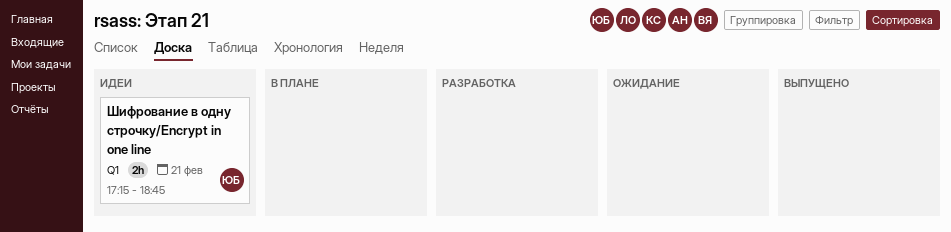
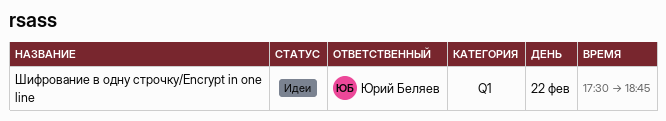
Шифрование в одну строчку/Encrypt in one line, day: Feb 21 -> Feb 22
Шифрование в одну строчку/Encrypt in one line, begins: 17:15 -> 17:30

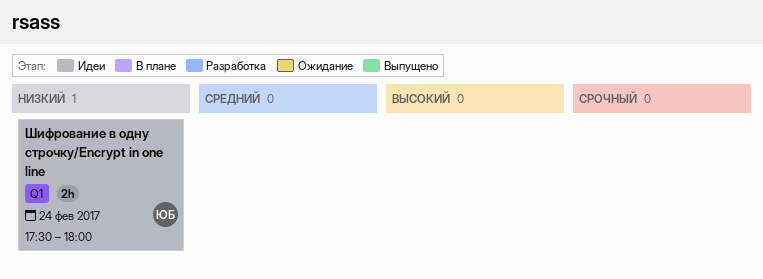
Шифрование в одну строчку/Encrypt in one line, day: Feb 22 -> Feb 24
Шифрование в одну строчку/Encrypt in one line, ends: 18:45 -> 18:00

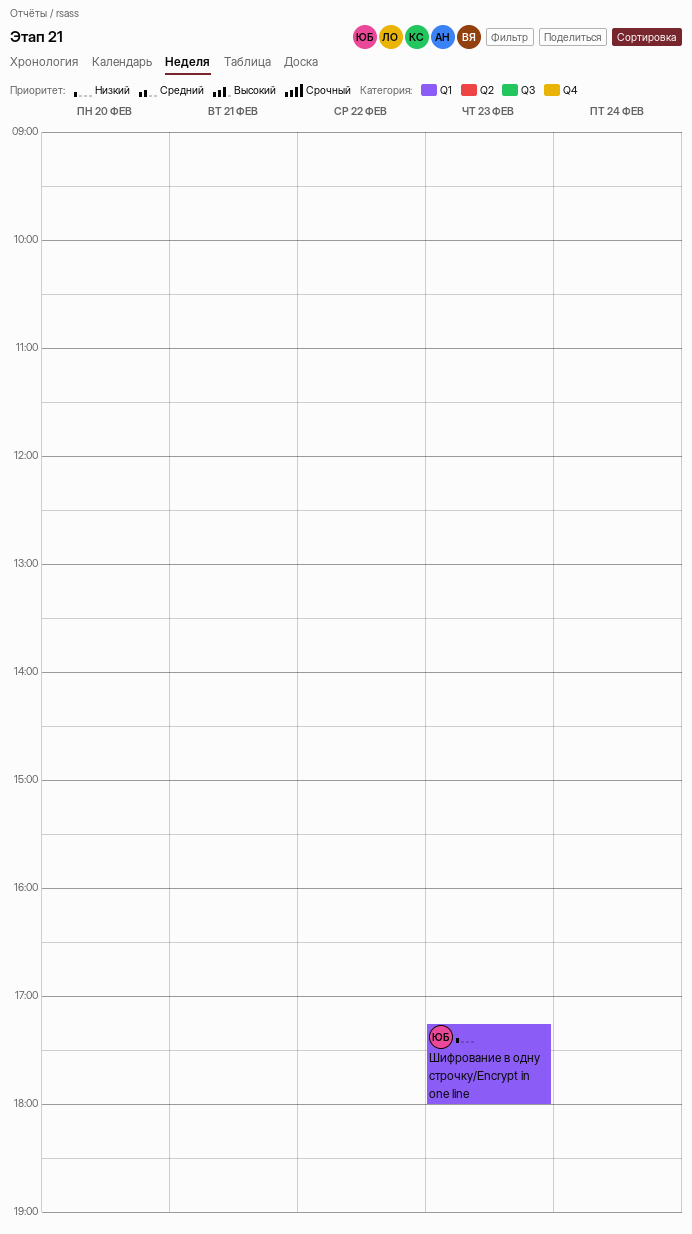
Шифрование в одну строчку/Encrypt in one line, day: Feb 24 -> Feb 23
Шифрование в одну строчку/Encrypt in one line, begins: 17:30 -> 17:15

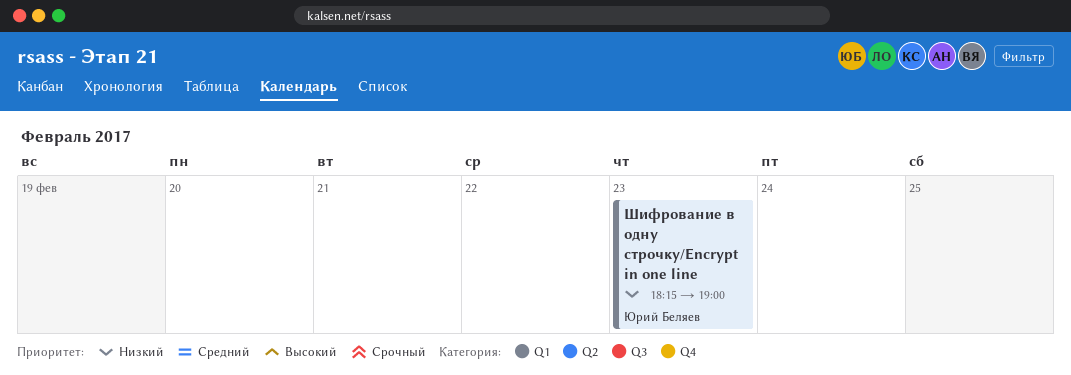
Шифрование в одну строчку/Encrypt in one line, begins: 17:15 -> 18:15
Шифрование в одну строчку/Encrypt in one line, ends: 18:00 -> 19:00

